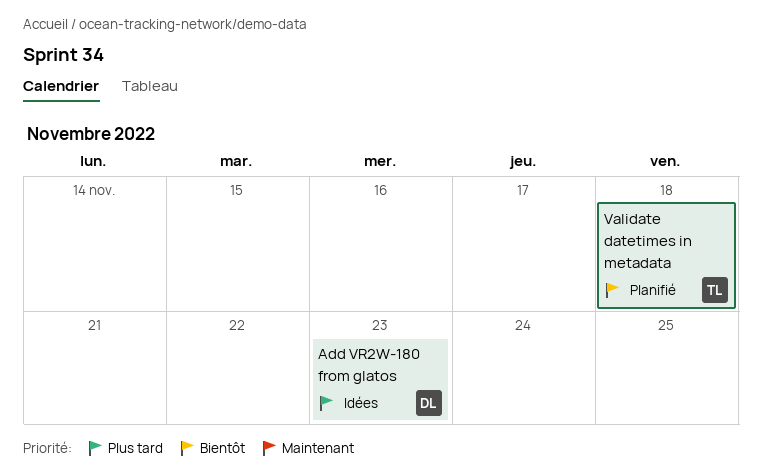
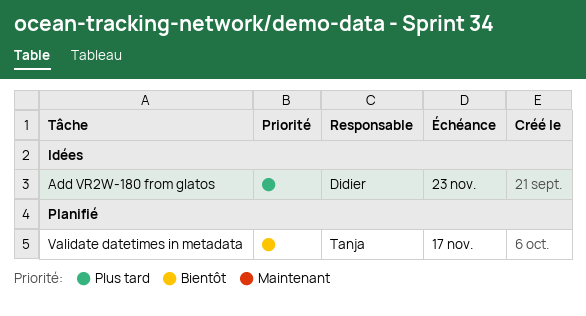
Validate datetimes in metadata, due: Nov 18 -> Nov 17

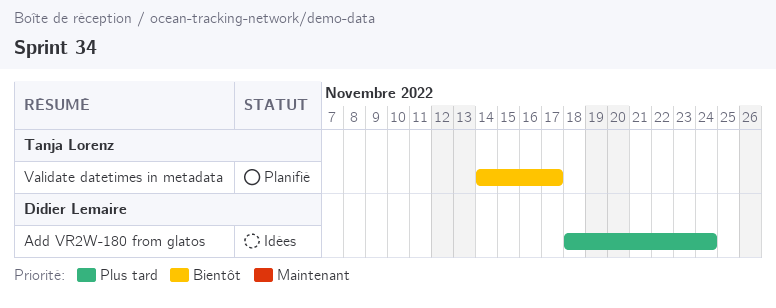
Add VR2W-180 from glatos, due: Nov 23 -> Nov 24

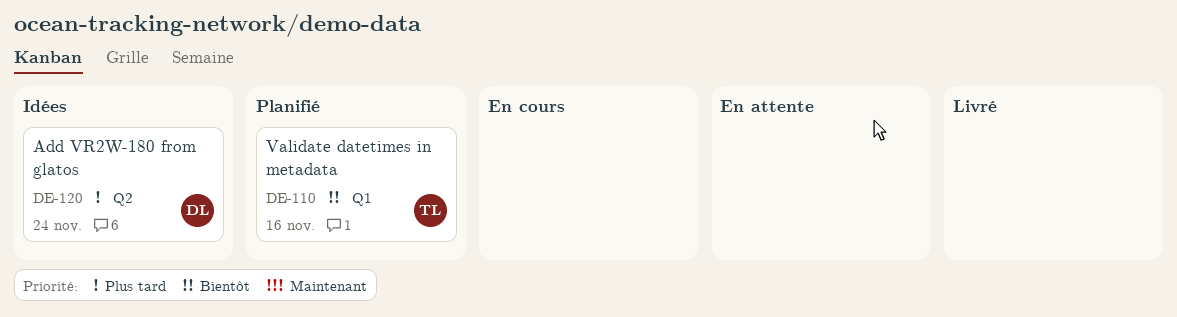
Validate datetimes in metadata, due: Nov 17 -> Nov 16

